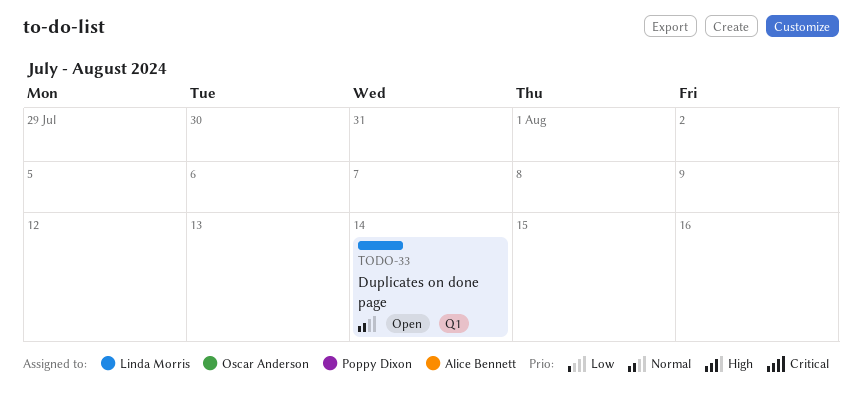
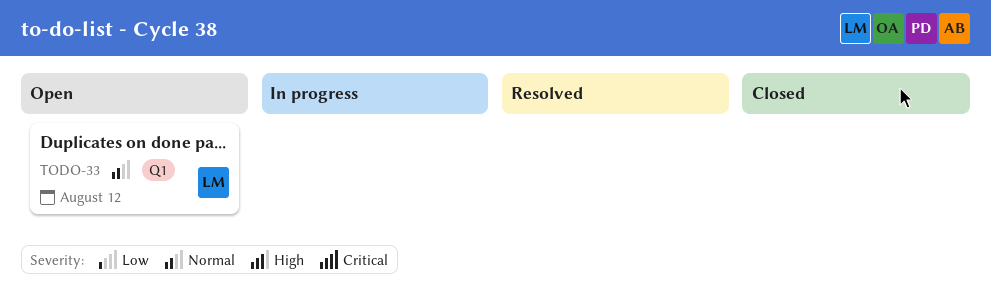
TODO-33, due: Aug 14 -> Aug 12

